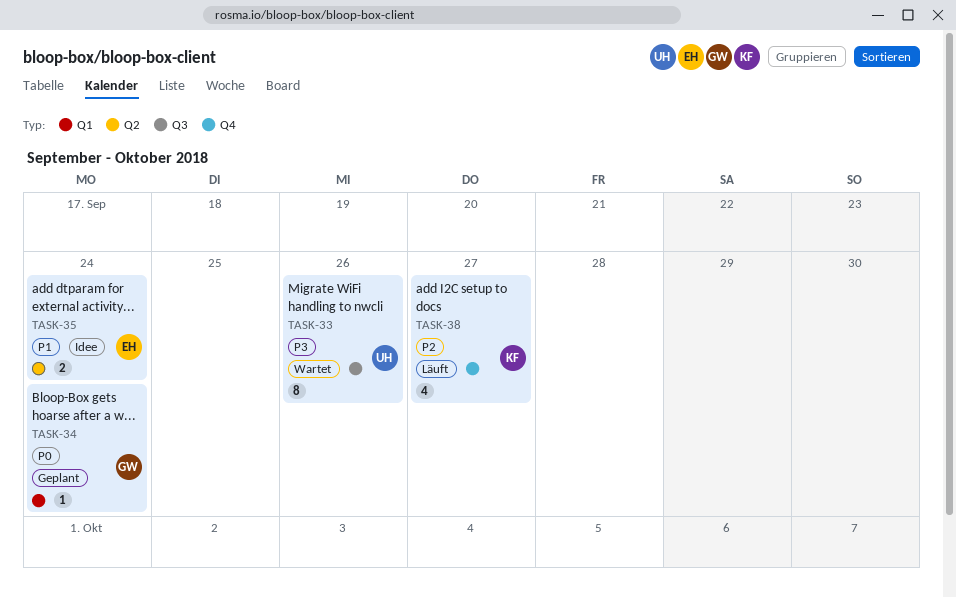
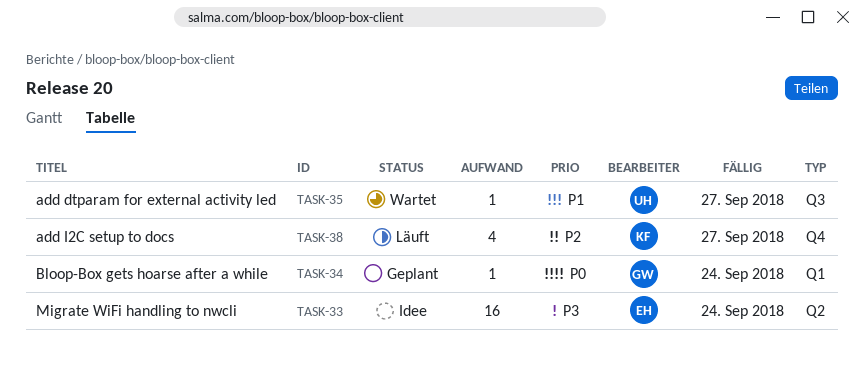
TASK-33, status: Wartet -> Idee
TASK-33, owner: UH -> EH
TASK-33, label: Q3 -> Q2
TASK-33, estimate: 8 -> 16
TASK-33, due: Sep 26 -> Sep 24
TASK-35, status: Idee -> Wartet
TASK-35, owner: EH -> UH
TASK-35, label: Q2 -> Q3
TASK-35, estimate: 2 -> 1
TASK-35, due: Sep 24 -> Sep 27

